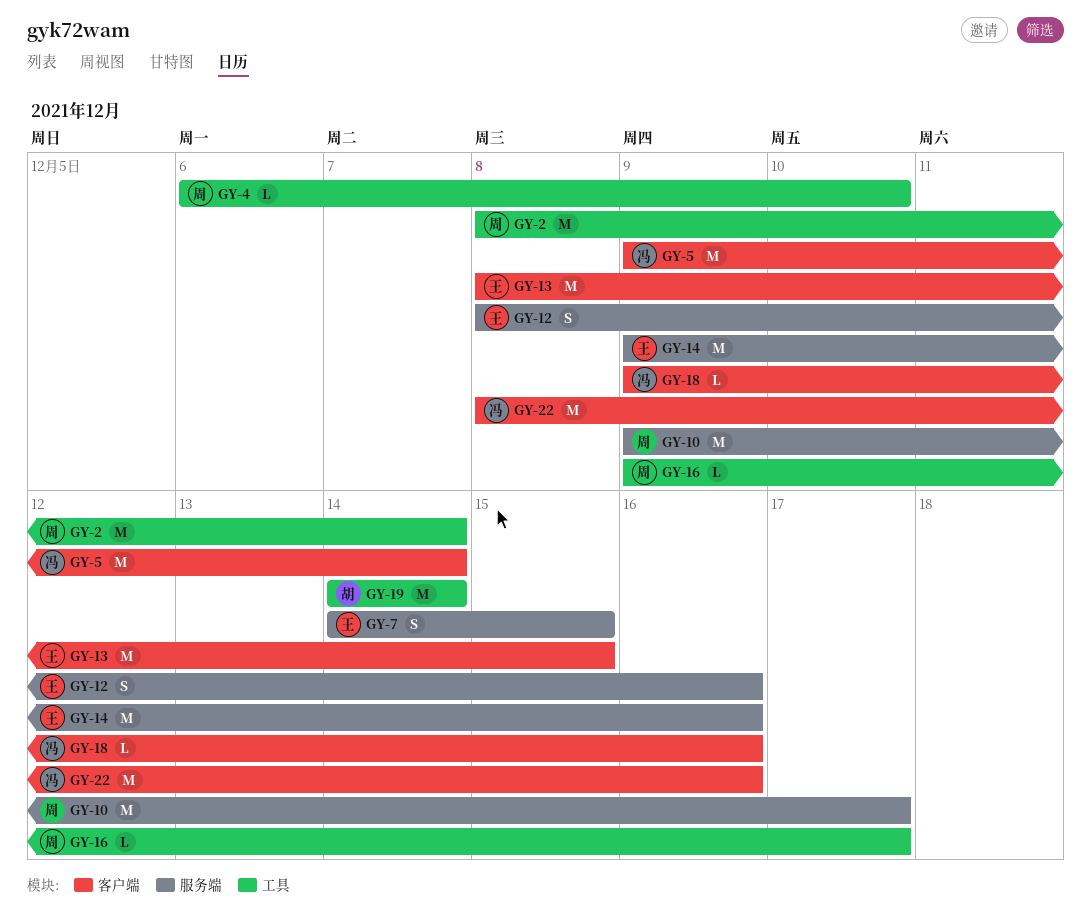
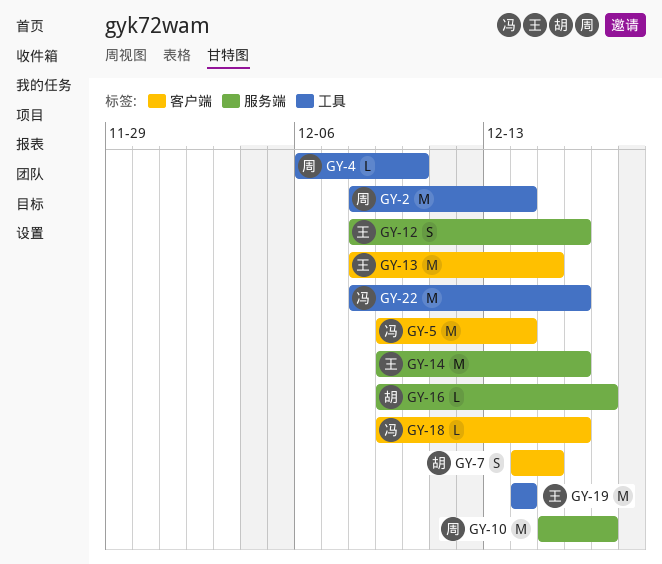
GY-7, owner: 王 -> 胡
GY-7, label: 服务端 -> 客户端
GY-10, start: Dec 9 -> Dec 15
GY-16, owner: 周 -> 胡
GY-16, label: 工具 -> 服务端
GY-19, owner: 胡 -> 王
GY-22, label: 客户端 -> 工具

